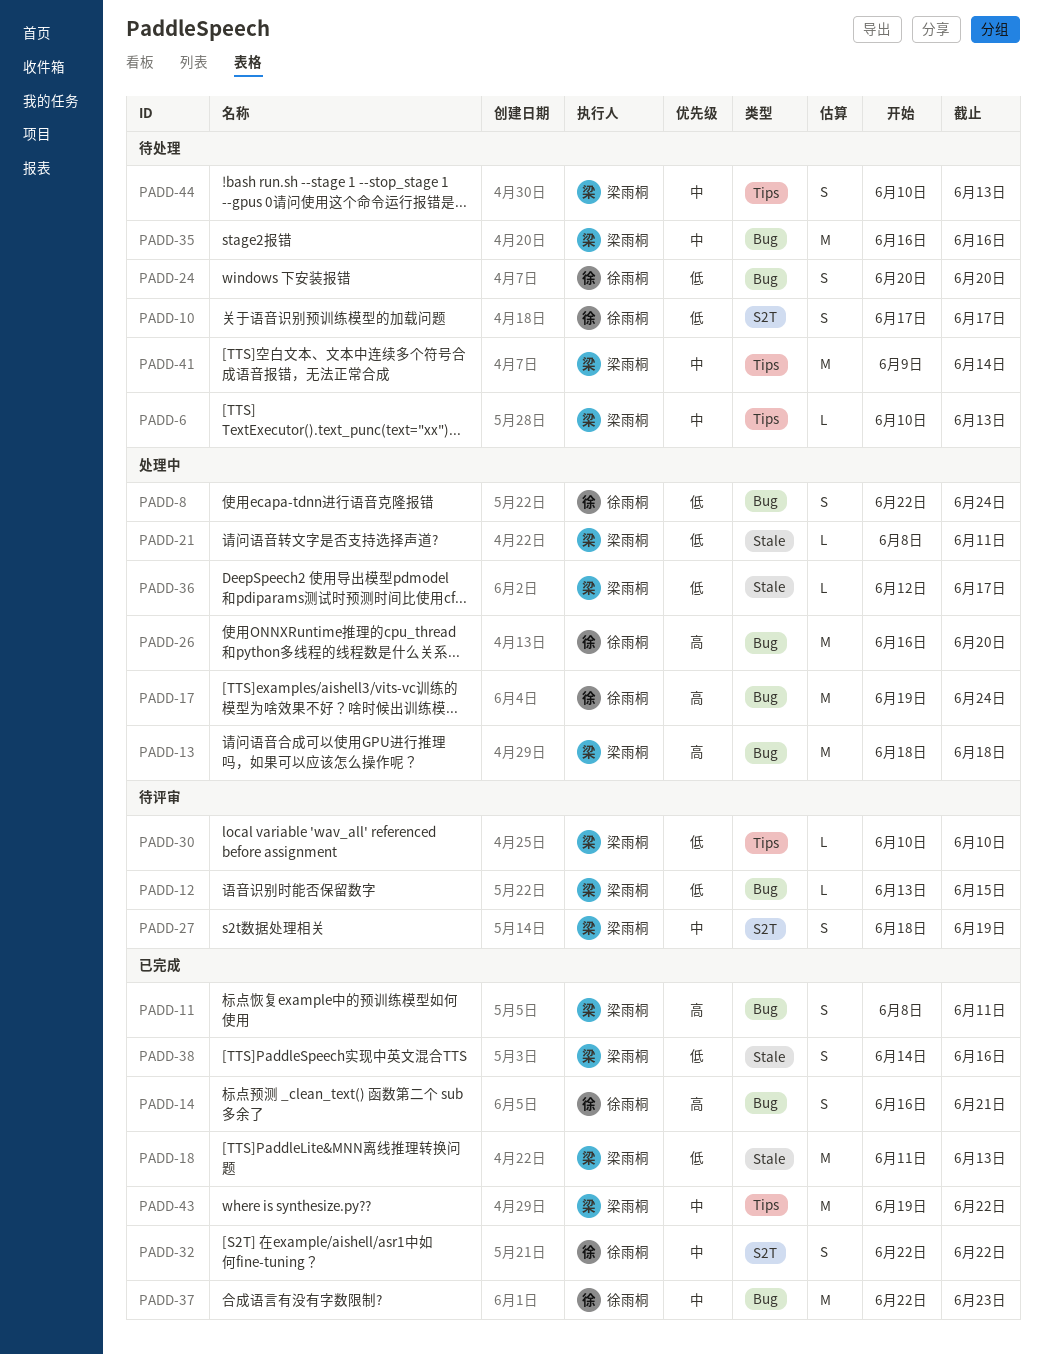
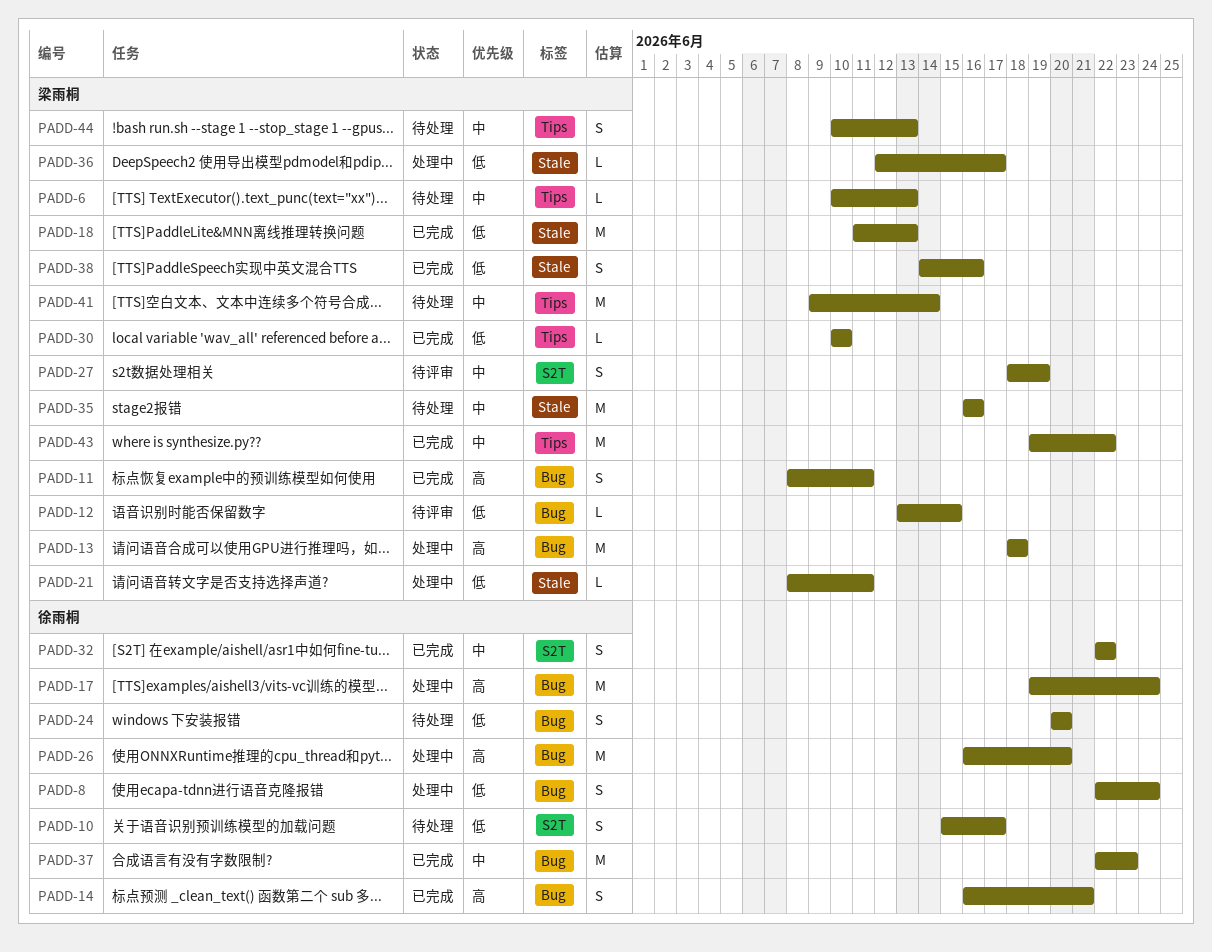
PADD-10, start: Jun 17 -> Jun 15
PADD-30, status: 待评审 -> 已完成
PADD-35, label: Bug -> Stale

